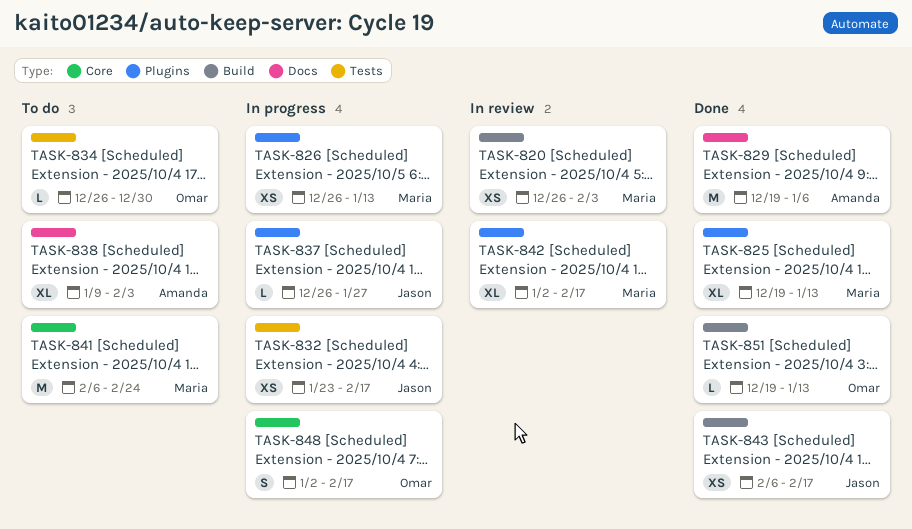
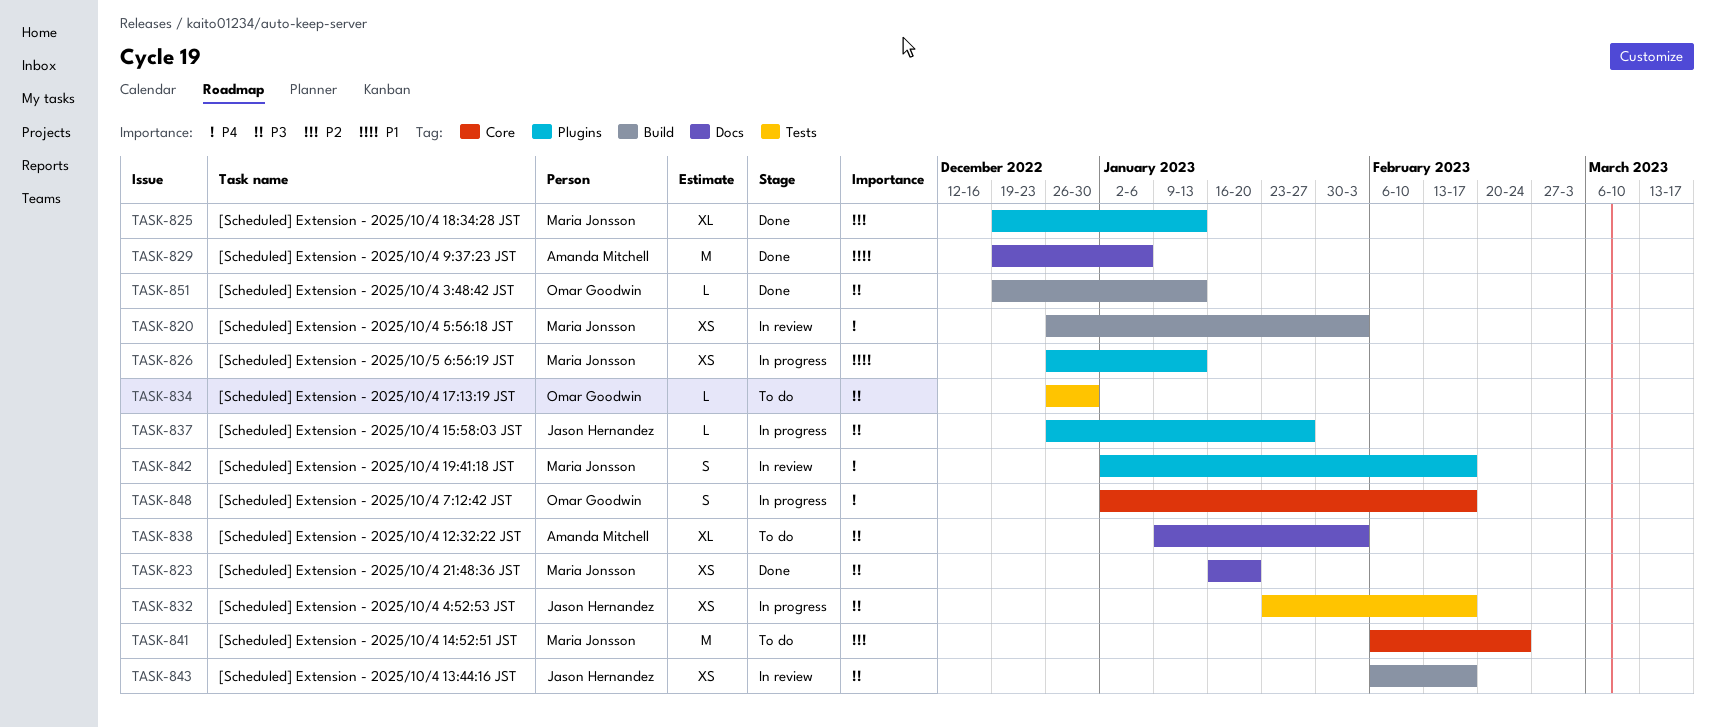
TASK-823: none -> present
TASK-842, estimate: XL -> S
TASK-843, status: Done -> In review

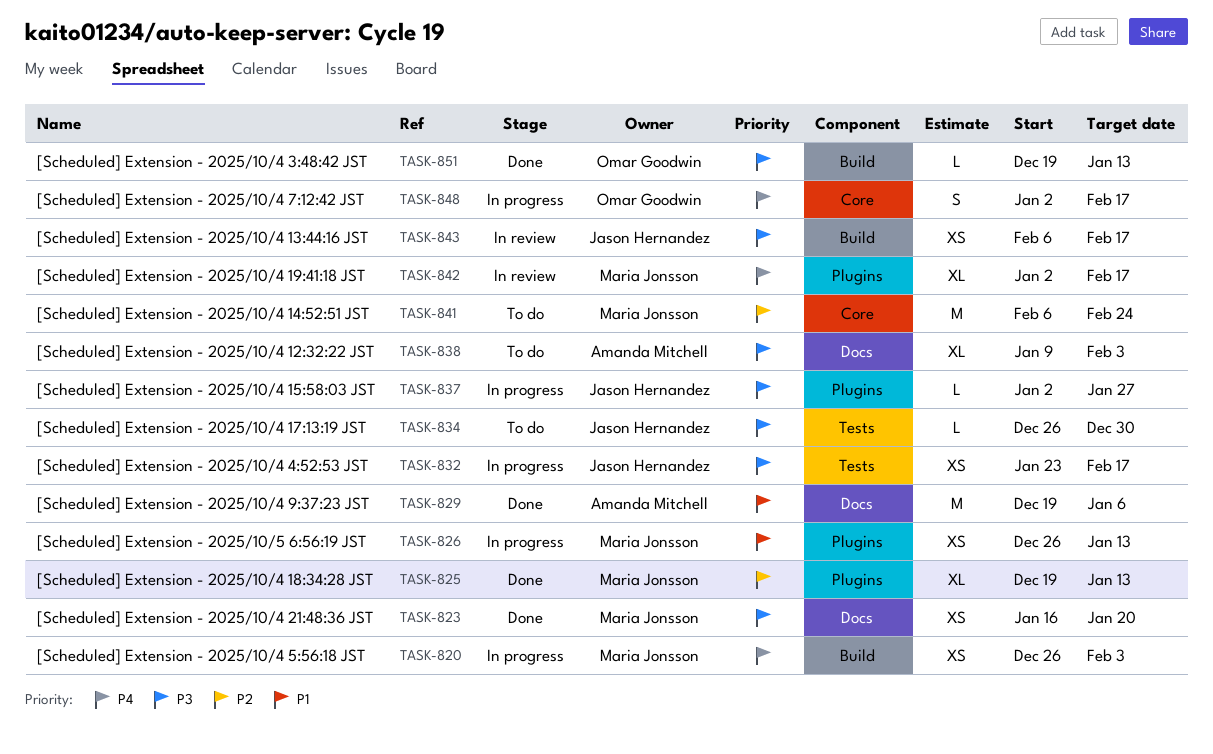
TASK-820, status: In review -> In progress
TASK-834, owner: Omar Goodwin -> Jason Hernandez
TASK-837, start: Dec 26 -> Jan 2
TASK-842, estimate: S -> XL

